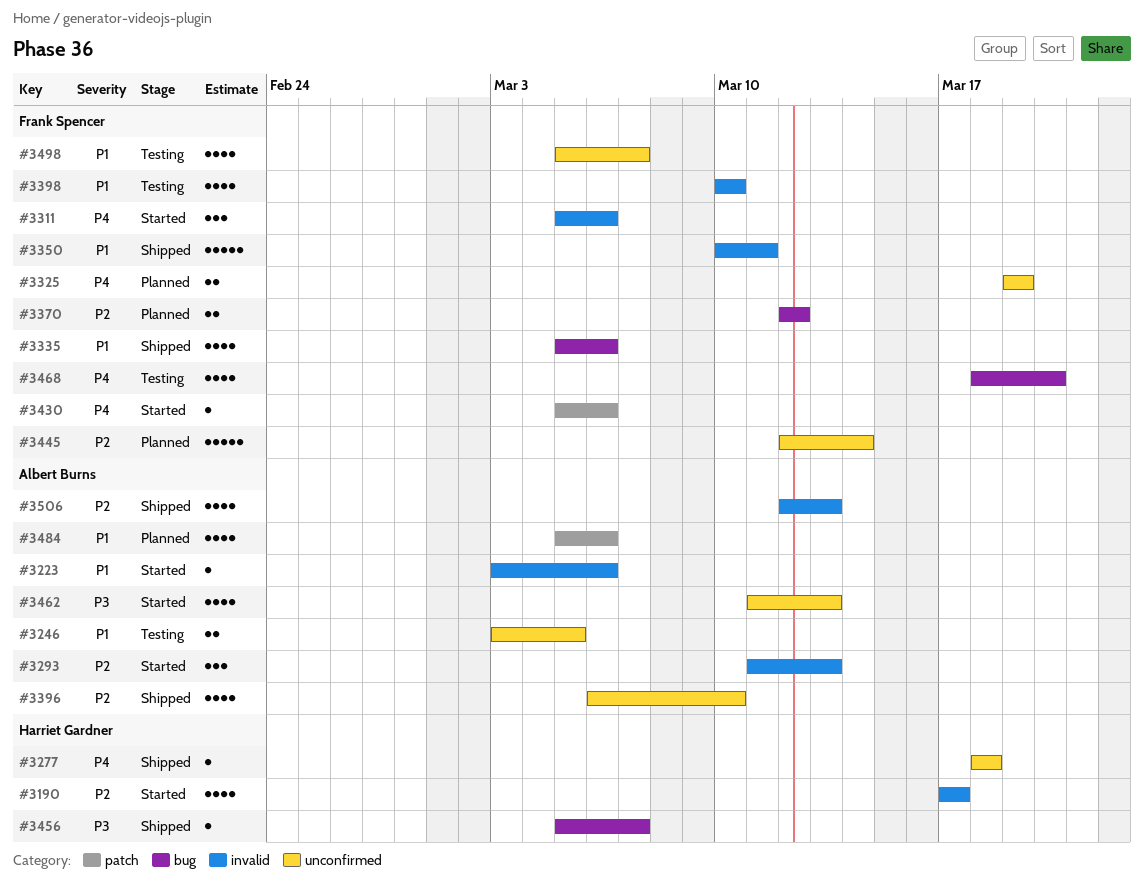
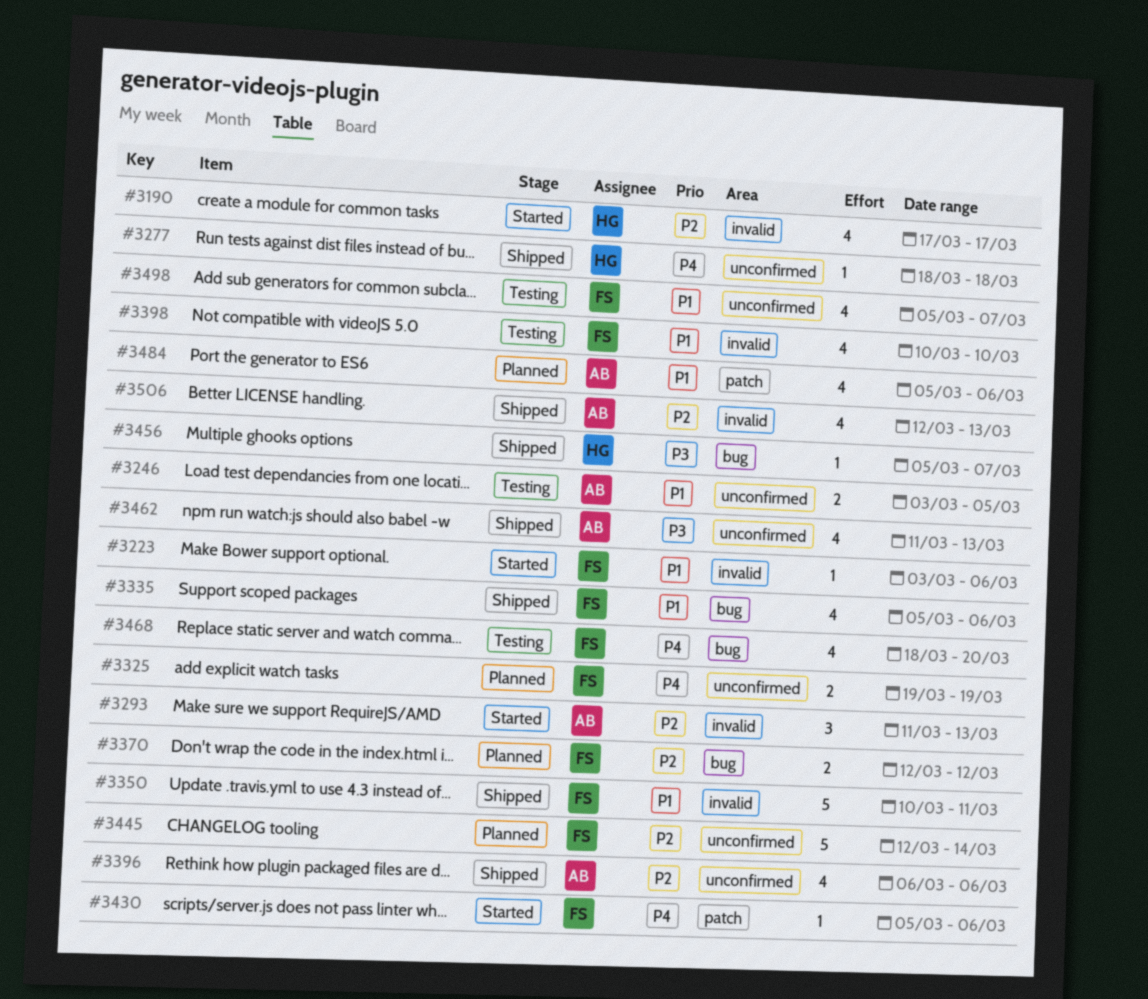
#3223, owner: Albert Burns -> Frank Spencer
#3311: present -> none
#3396, due: Mar 10 -> Mar 6
#3462, status: Started -> Shipped

